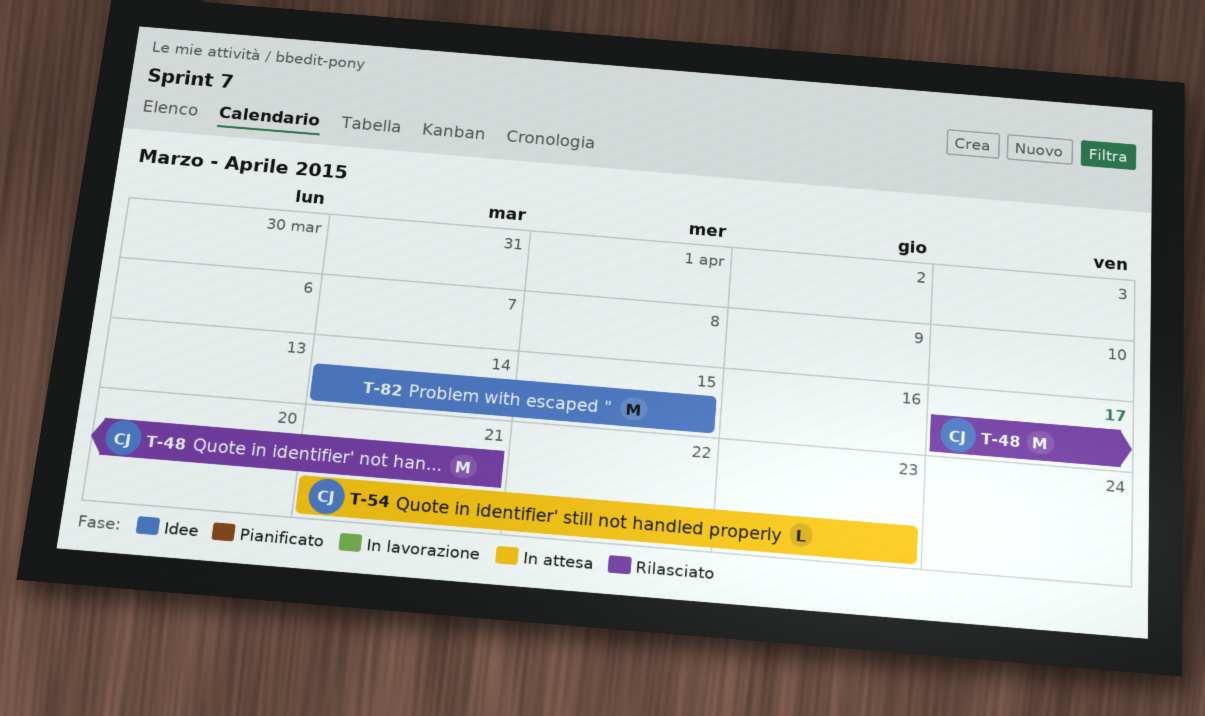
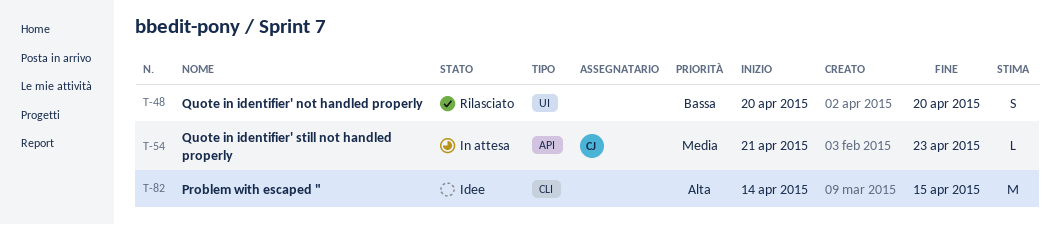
T-48, owner: CJ -> none
T-48, estimate: M -> S
T-48, start: Apr 17 -> Apr 20
T-48, due: Apr 21 -> Apr 20

